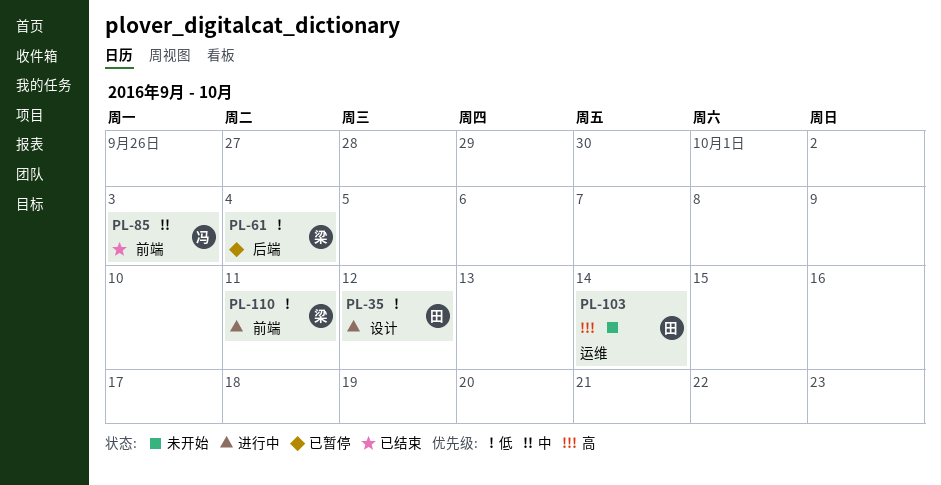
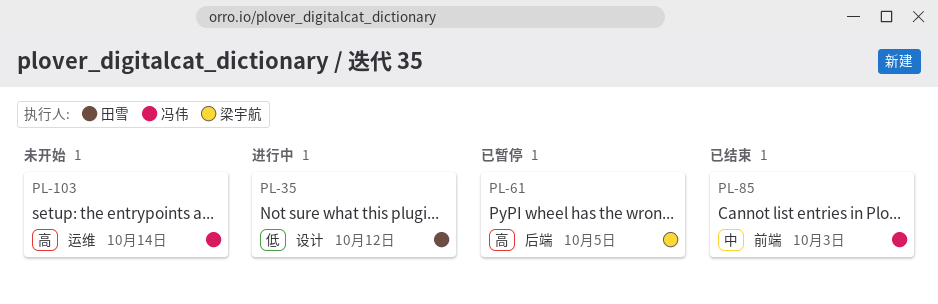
PL-61, priority: 低 -> 高
PL-61, due: Oct 4 -> Oct 5
PL-103, owner: 田雪 -> 冯伟
PL-110: present -> none

